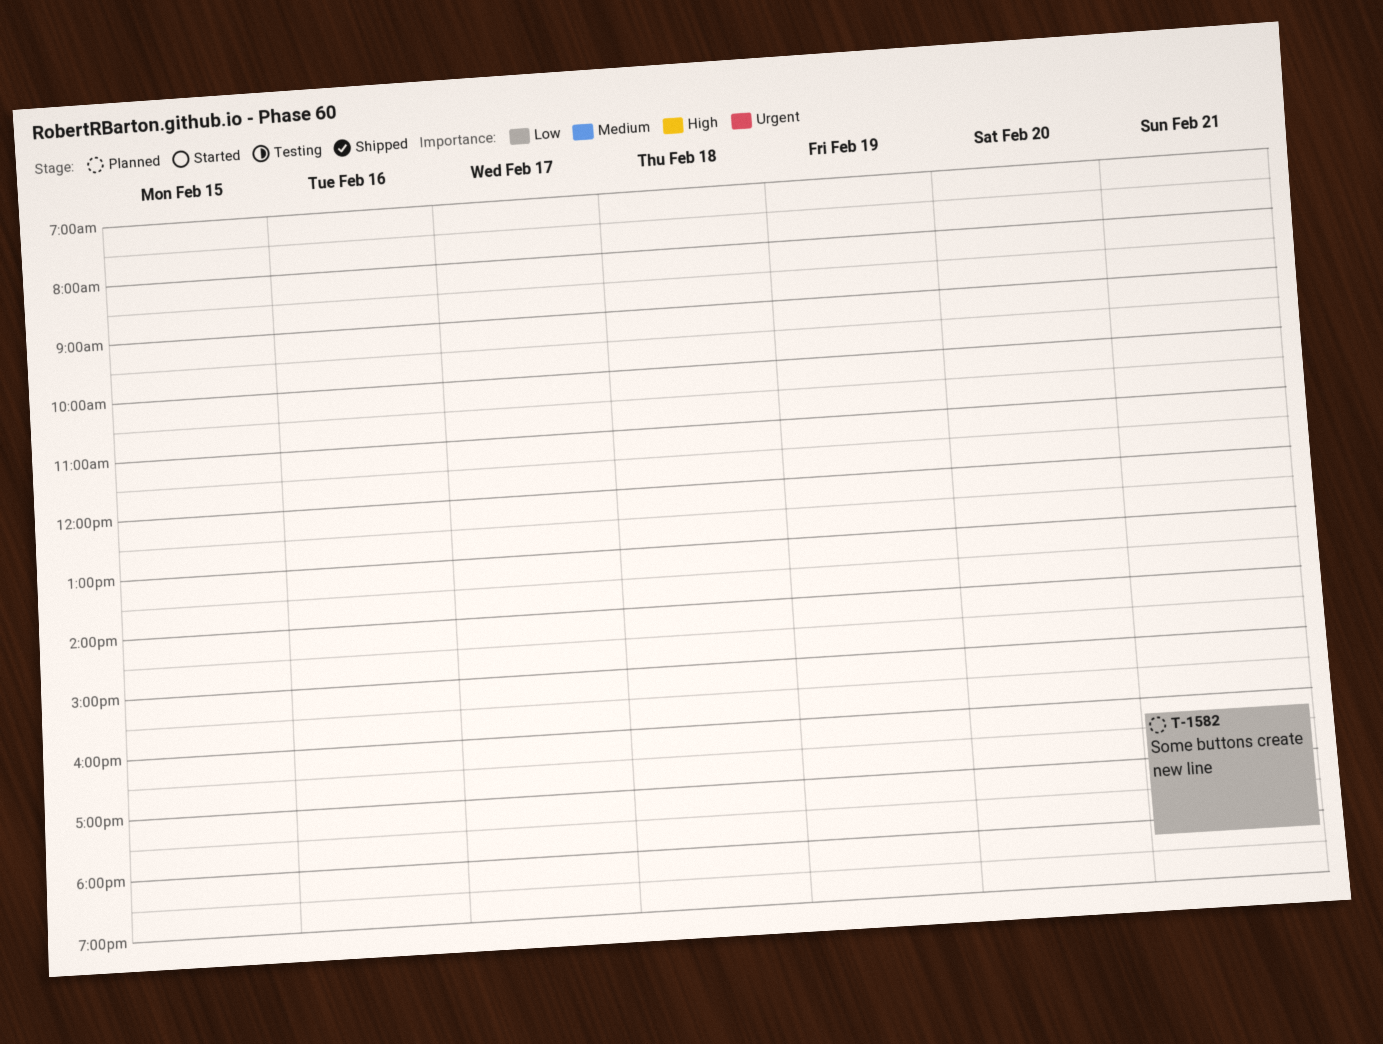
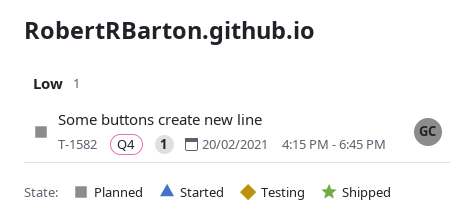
T-1582, day: Feb 21 -> Feb 20
T-1582, ends: 18:15 -> 18:45

